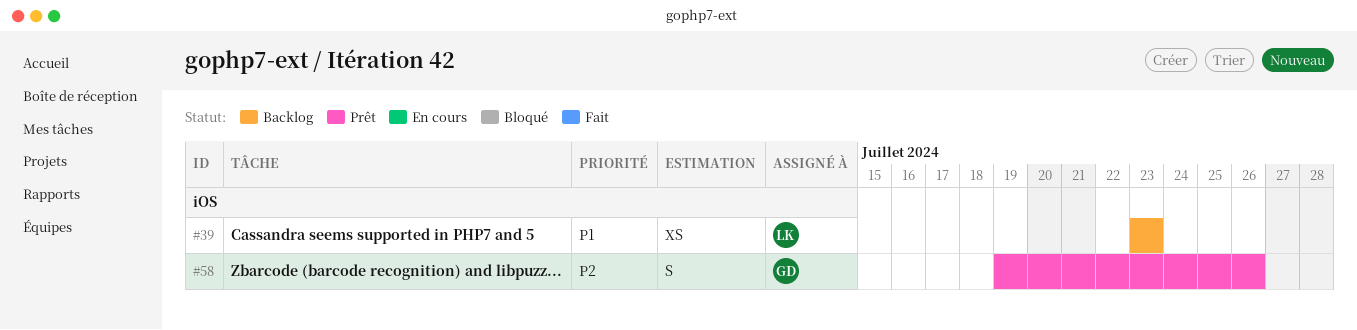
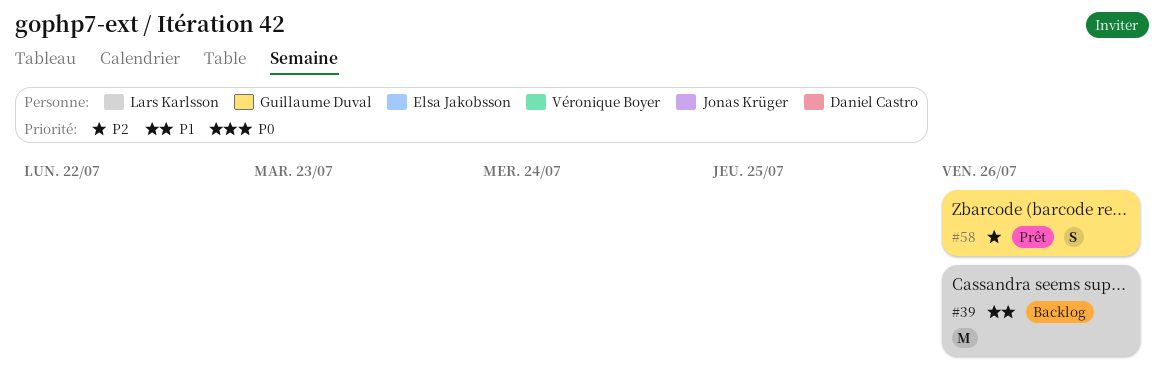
#39, estimate: XS -> M
#39, due: Jul 23 -> Jul 26

